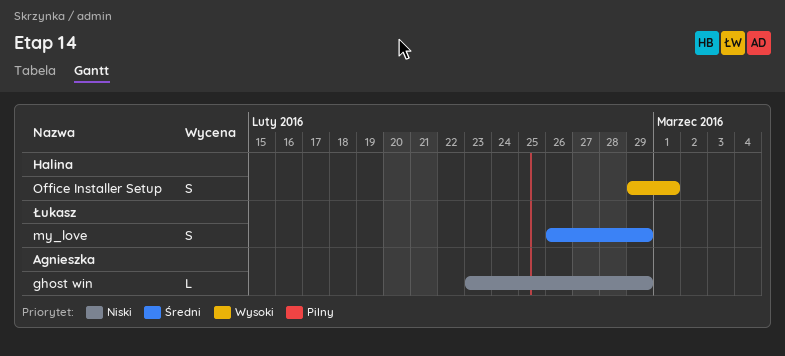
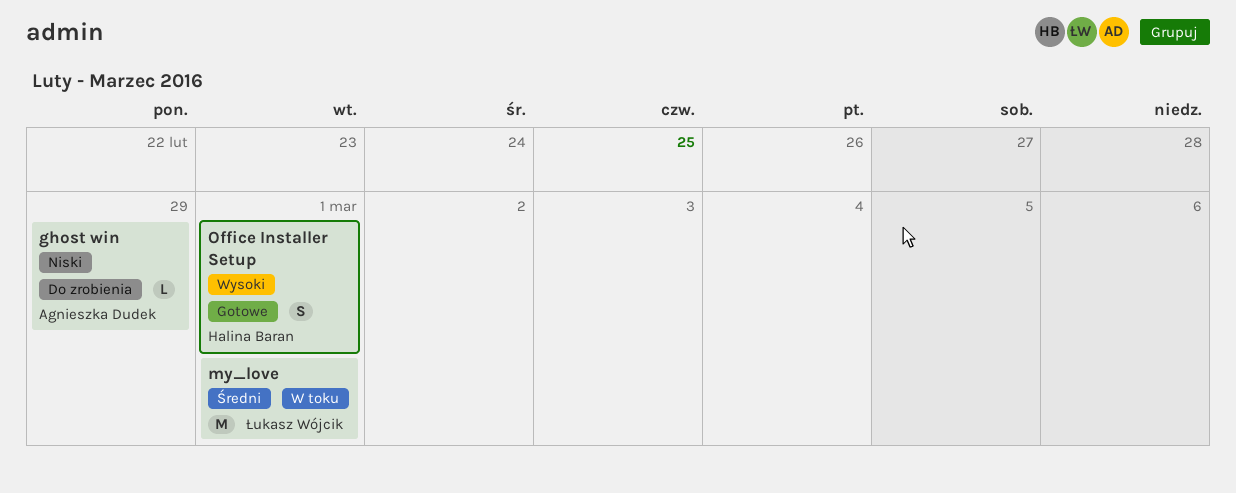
my_love, estimate: S -> M
my_love, due: Feb 29 -> Mar 1

